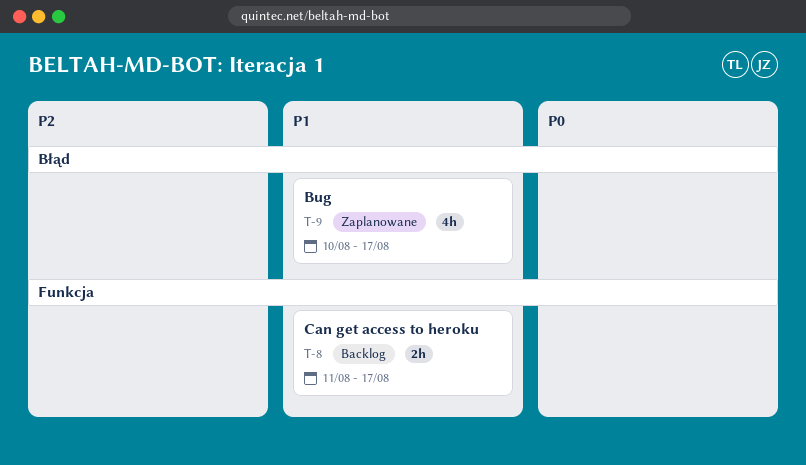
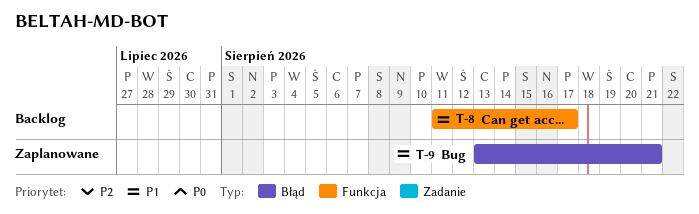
T-9, start: Aug 10 -> Aug 13
T-9, due: Aug 17 -> Aug 21

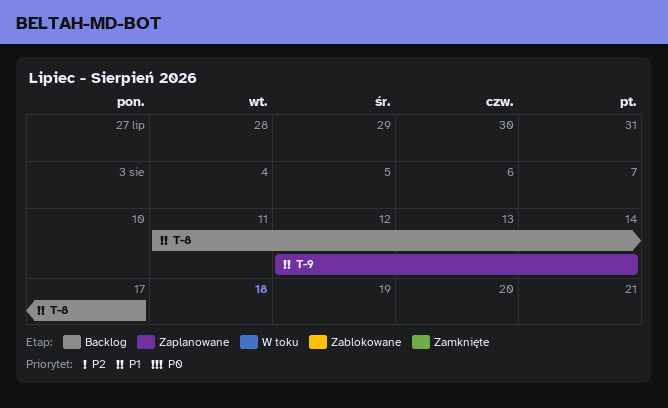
T-9, start: Aug 13 -> Aug 12
T-9, due: Aug 21 -> Aug 14

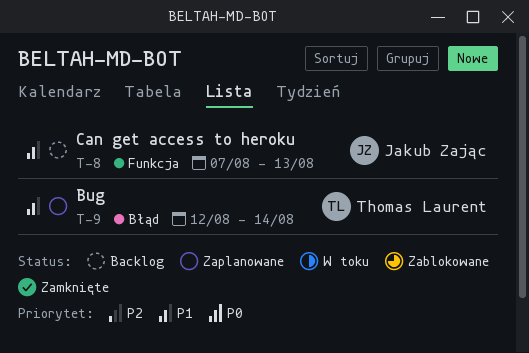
T-8, start: Aug 11 -> Aug 7
T-8, due: Aug 17 -> Aug 13

